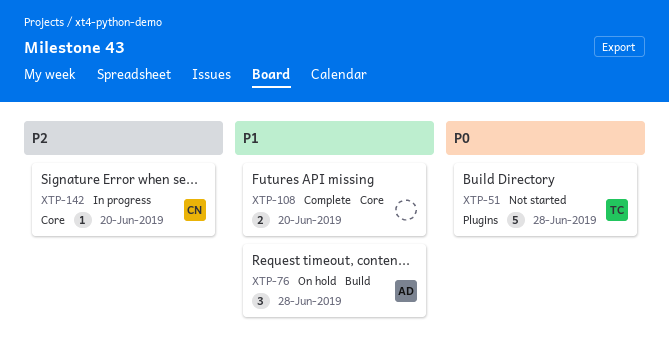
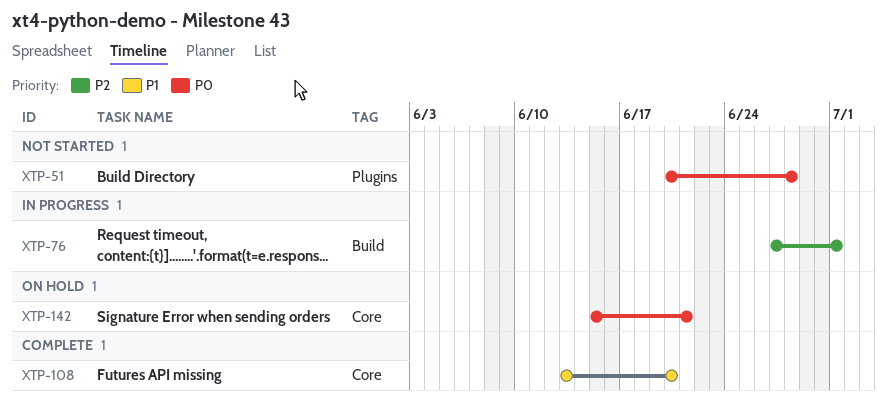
XTP-76, status: On hold -> In progress
XTP-76, priority: P1 -> P2
XTP-76, due: Jun 28 -> Jul 1
XTP-142, status: In progress -> On hold
XTP-142, priority: P2 -> P0
XTP-142, due: Jun 20 -> Jun 21

